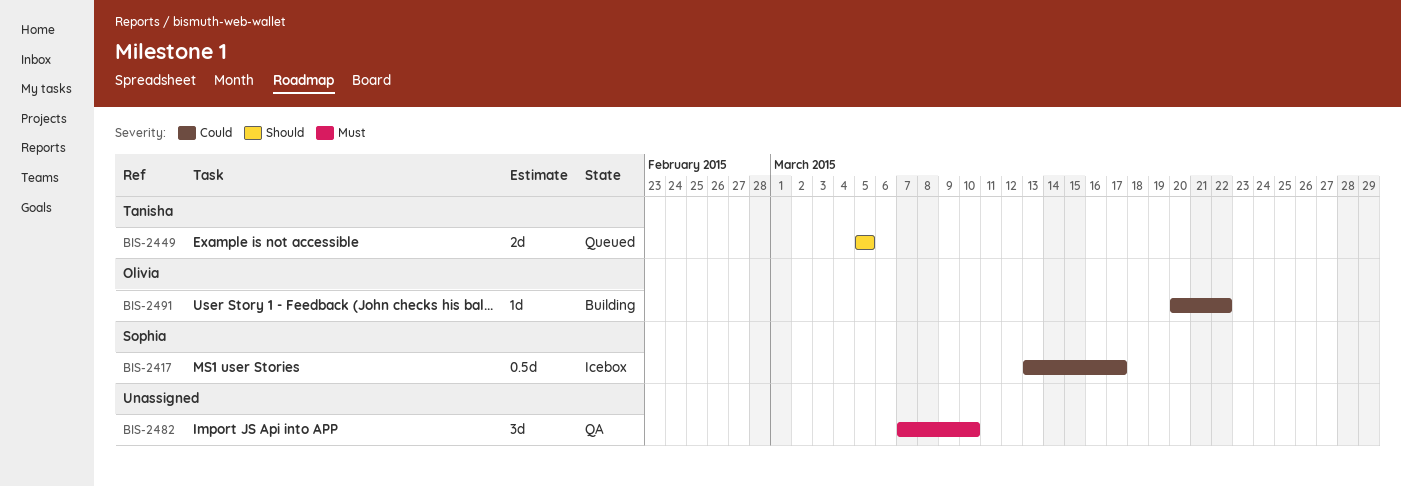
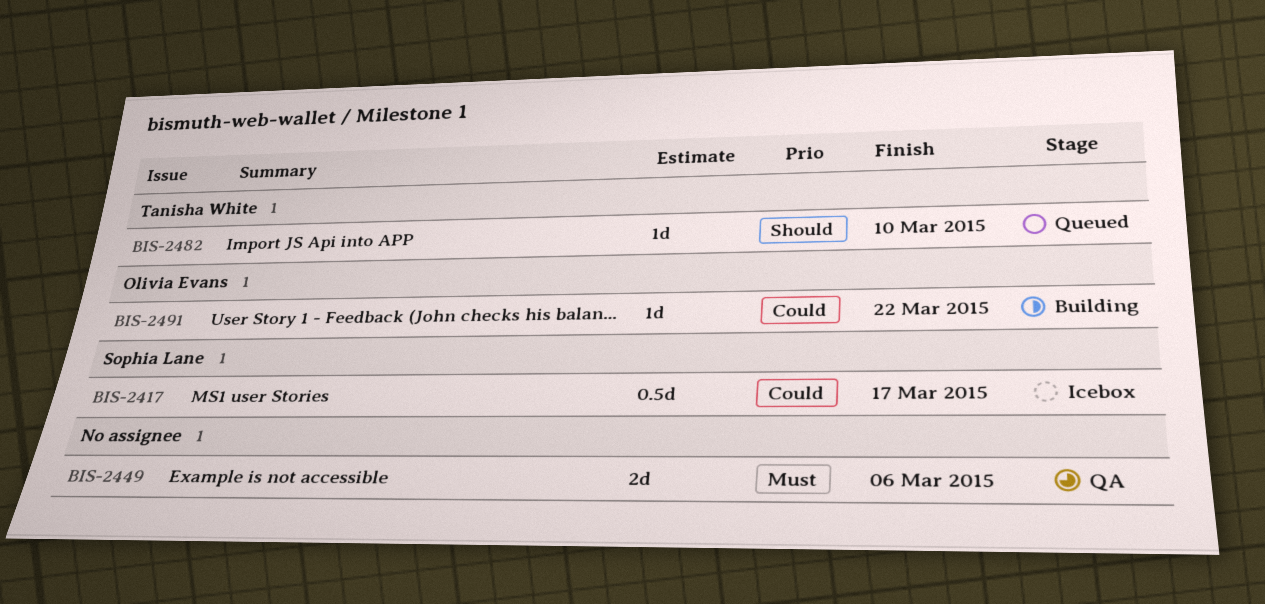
BIS-2449, status: Queued -> QA
BIS-2449, owner: Tanisha White -> none
BIS-2449, priority: Should -> Must
BIS-2449, due: Mar 5 -> Mar 6
BIS-2482, status: QA -> Queued
BIS-2482, owner: none -> Tanisha White
BIS-2482, priority: Must -> Should
BIS-2482, estimate: 3d -> 1d

